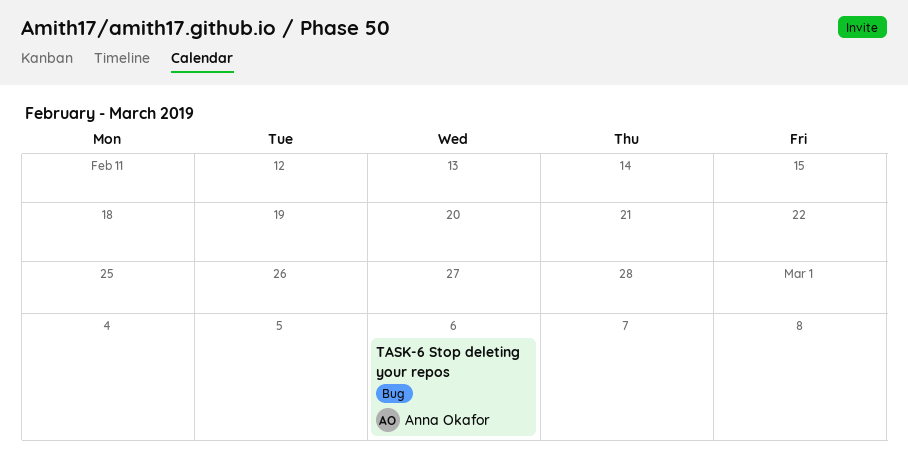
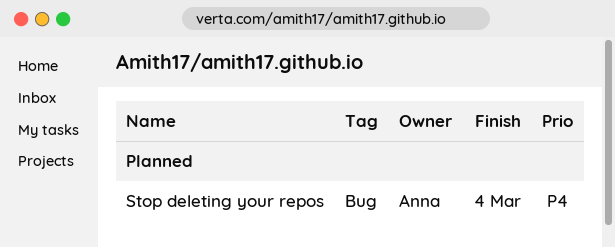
Stop deleting your repos, due: Mar 6 -> Mar 4

